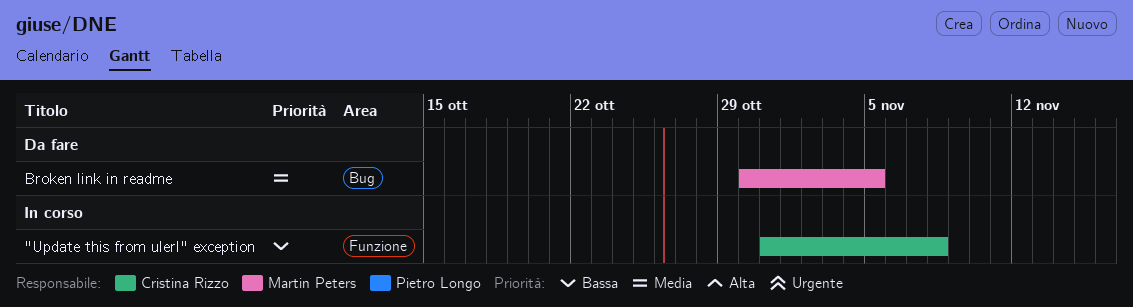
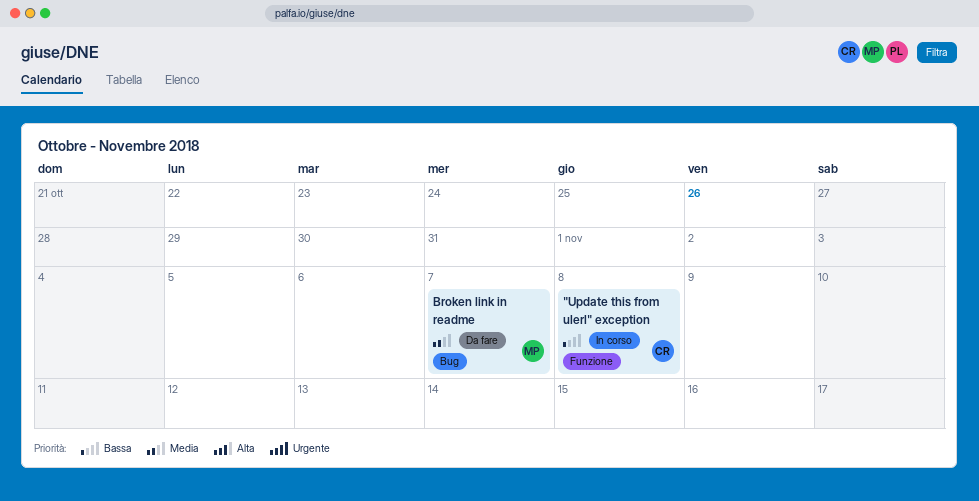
Broken link in readme, due: Nov 5 -> Nov 7

